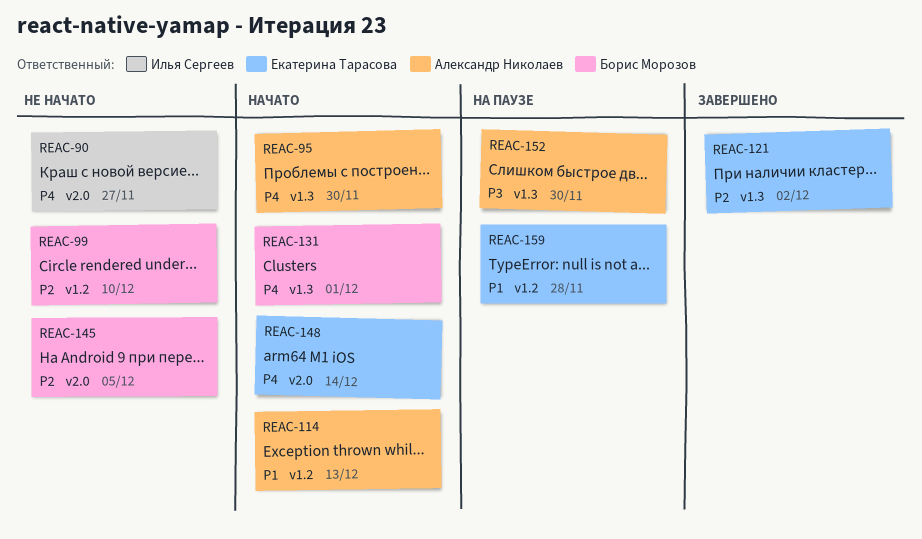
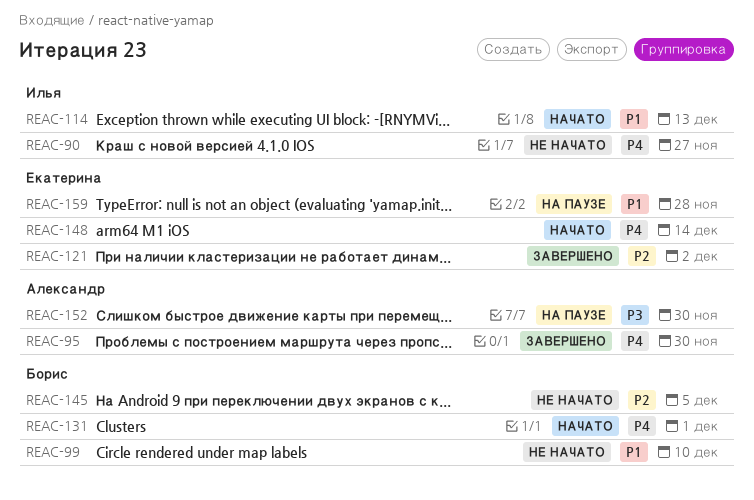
REAC-95, status: Начато -> Завершено
REAC-99, priority: P2 -> P1
REAC-114, owner: Александр Николаев -> Илья Сергеев

